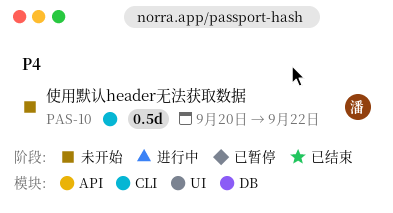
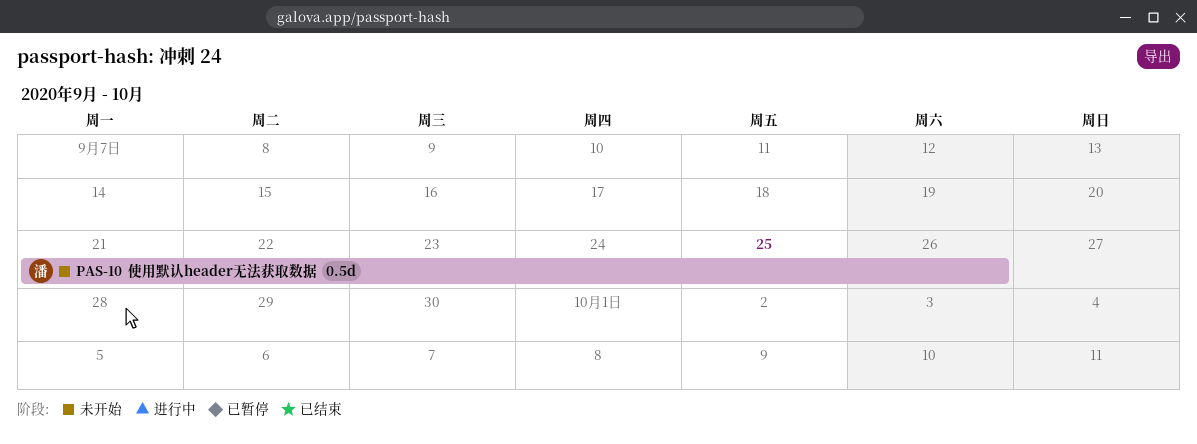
PAS-10, start: Sep 20 -> Sep 21
PAS-10, due: Sep 22 -> Sep 26

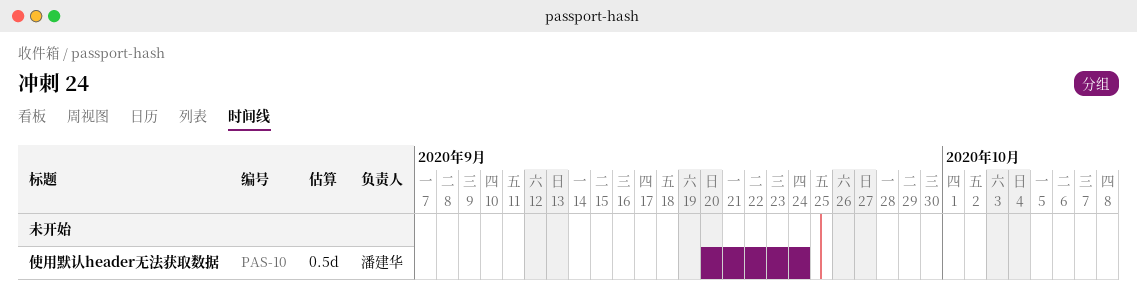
PAS-10, start: Sep 21 -> Sep 20
PAS-10, due: Sep 26 -> Sep 24

